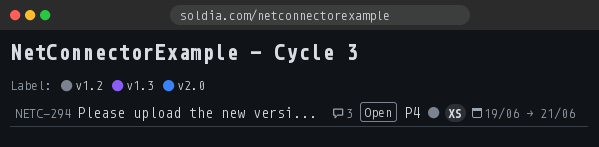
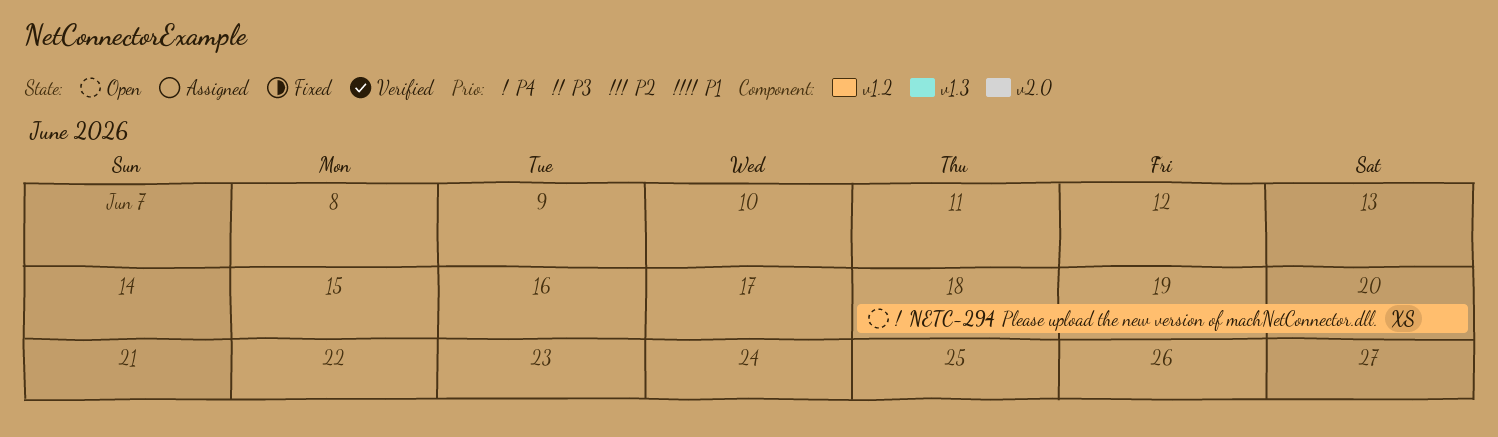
NETC-294, start: Jun 19 -> Jun 18
NETC-294, due: Jun 21 -> Jun 20

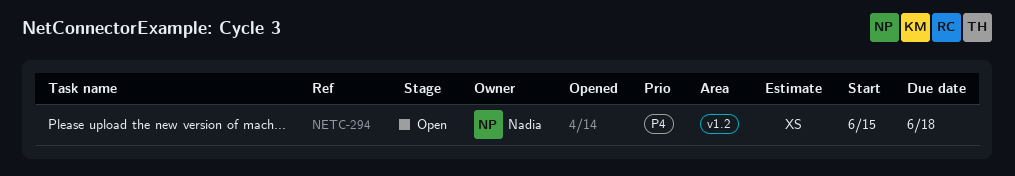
NETC-294, start: Jun 18 -> Jun 15
NETC-294, due: Jun 20 -> Jun 18

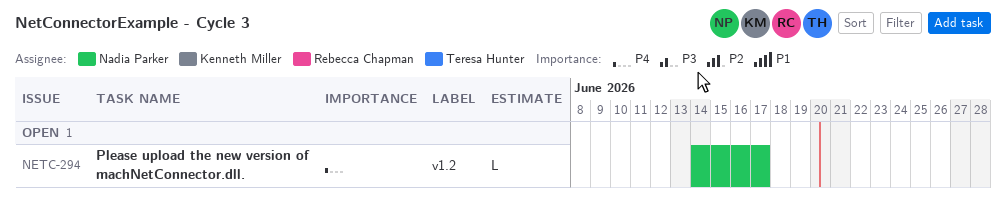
NETC-294, estimate: XS -> L
NETC-294, start: Jun 15 -> Jun 14
NETC-294, due: Jun 18 -> Jun 17

